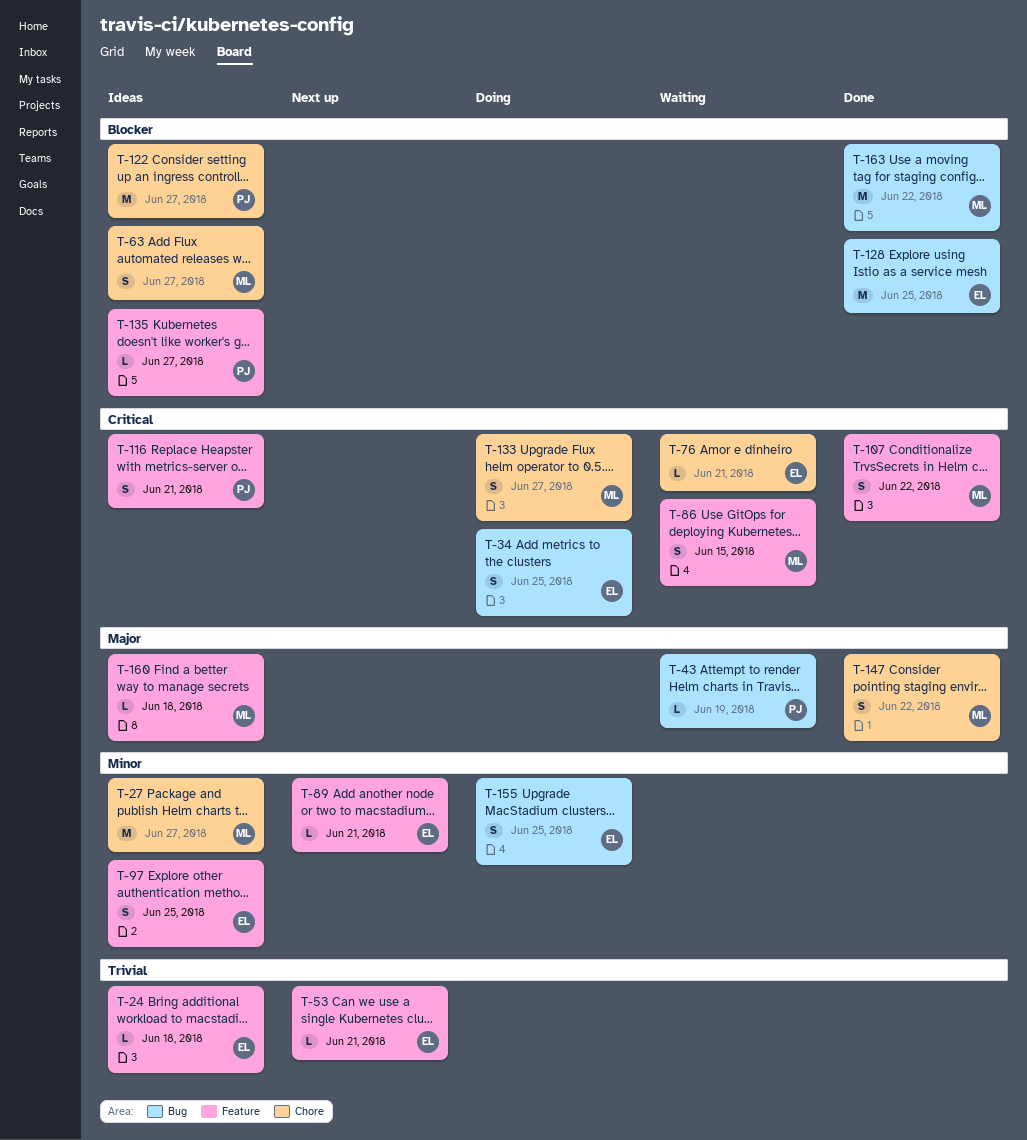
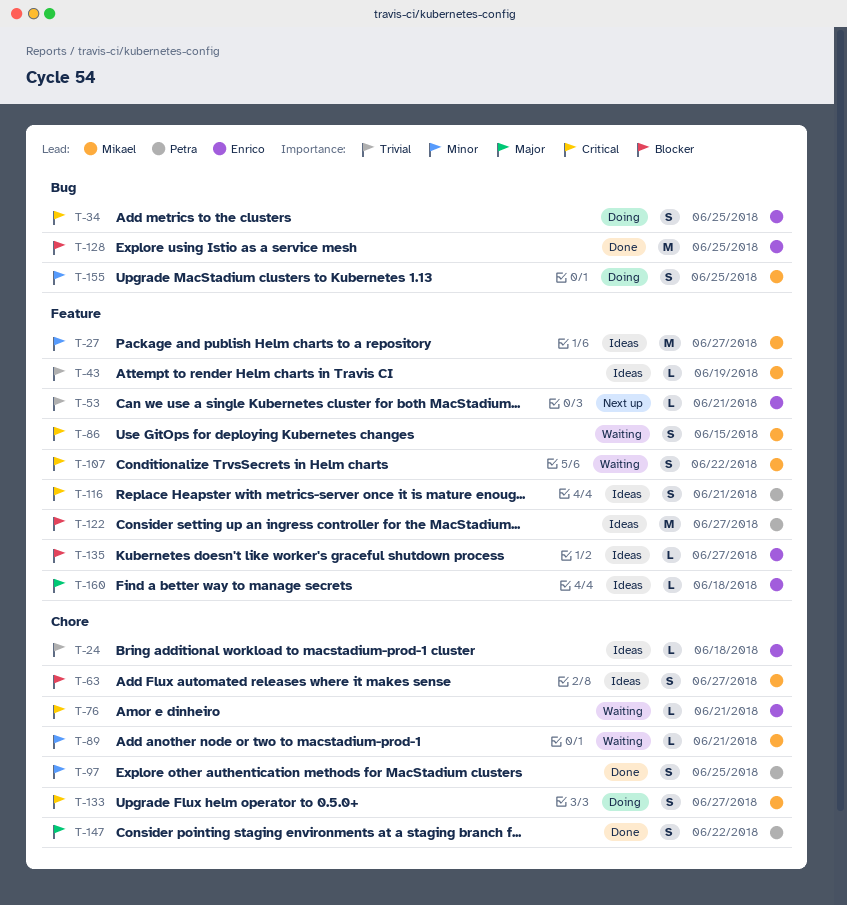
T-24, label: Feature -> Chore
T-27, label: Chore -> Feature
T-43, status: Waiting -> Ideas
T-43, owner: Petra -> Mikael
T-43, priority: Major -> Trivial
T-43, label: Bug -> Feature
T-89, status: Next up -> Waiting
T-89, owner: Enrico -> Mikael
T-89, label: Feature -> Chore
T-97, status: Ideas -> Done
T-97, owner: Enrico -> Petra
T-97, label: Feature -> Chore
T-107, status: Done -> Waiting
T-122, label: Chore -> Feature
T-135, owner: Petra -> Enrico
T-147, owner: Mikael -> Petra
T-155, owner: Enrico -> Mikael
T-160, owner: Mikael -> Enrico
T-163: present -> none

